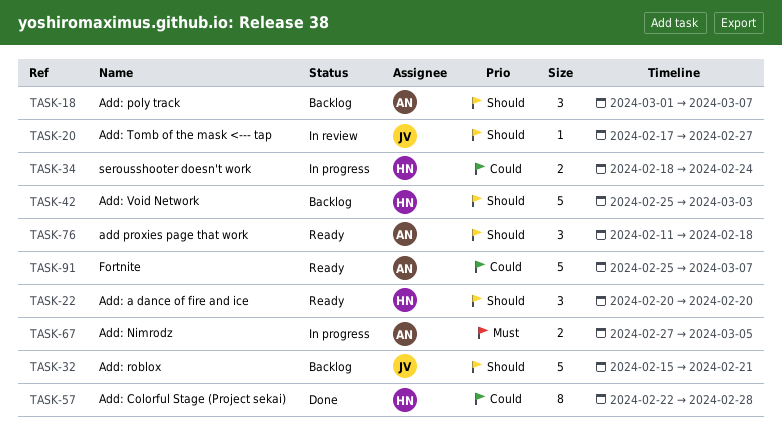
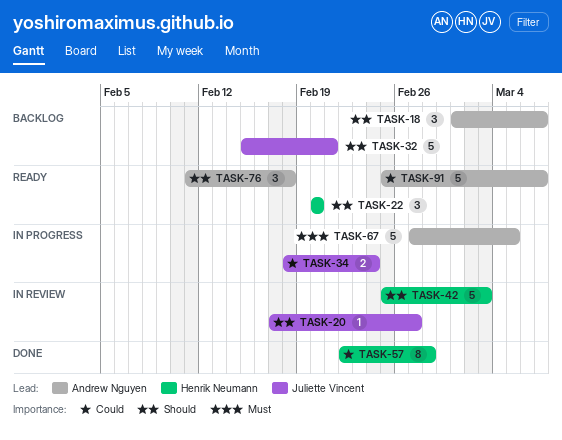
TASK-34, owner: Henrik Neumann -> Juliette Vincent
TASK-42, status: Backlog -> In review
TASK-67, estimate: 2 -> 5

